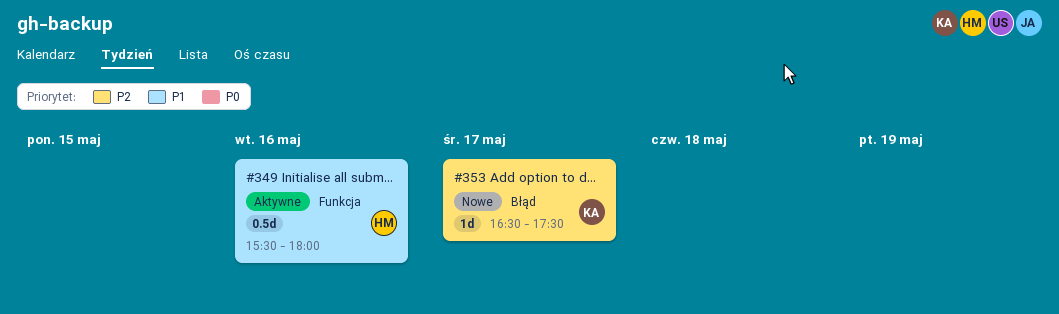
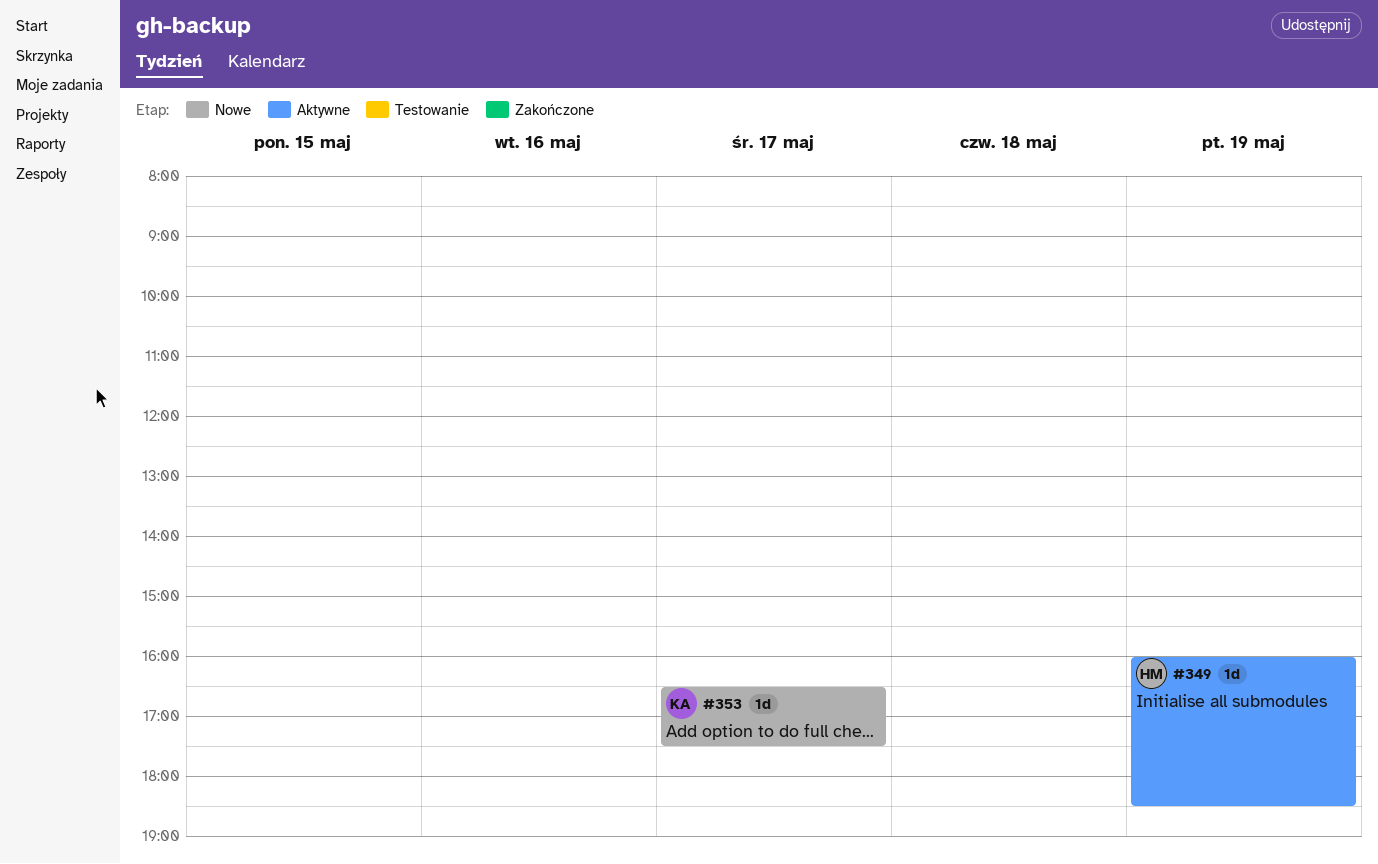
#349, estimate: 0.5d -> 1d
#349, day: May 16 -> May 19
#349, begins: 15:30 -> 16:00
#349, ends: 18:00 -> 18:30

